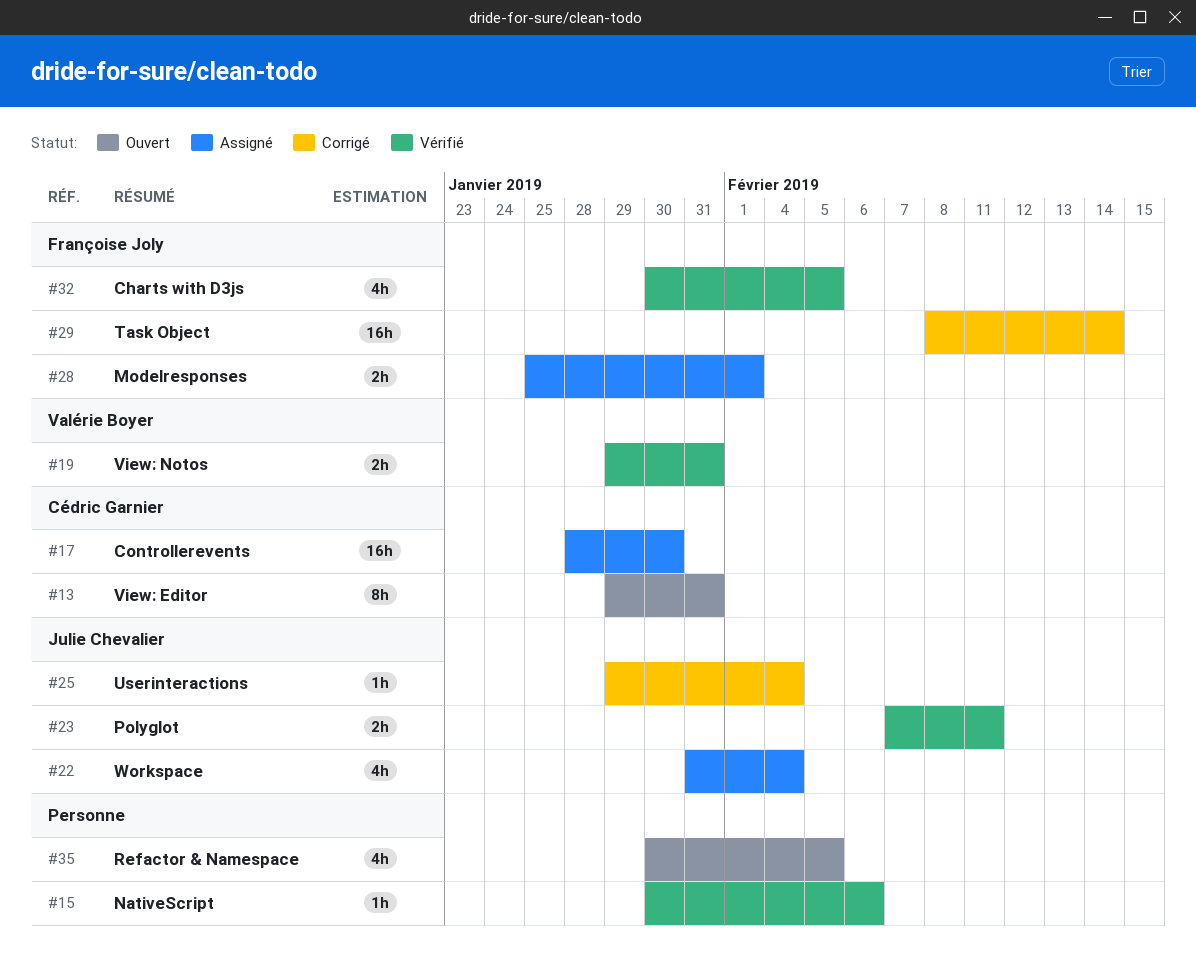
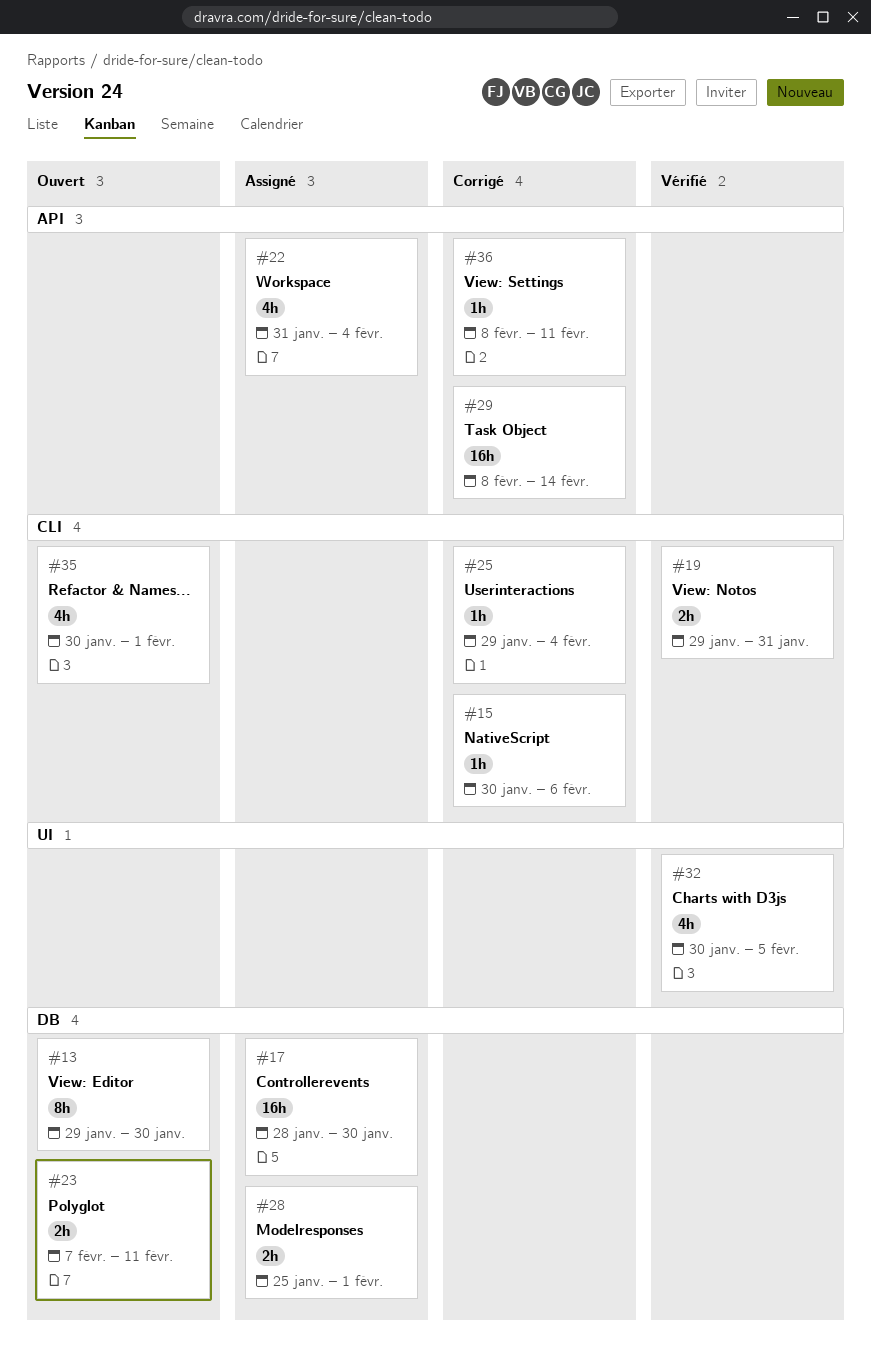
#13, due: Jan 31 -> Jan 30
#15, status: Vérifié -> Corrigé
#23, status: Vérifié -> Ouvert
#35, due: Feb 5 -> Feb 1
#36: none -> present

